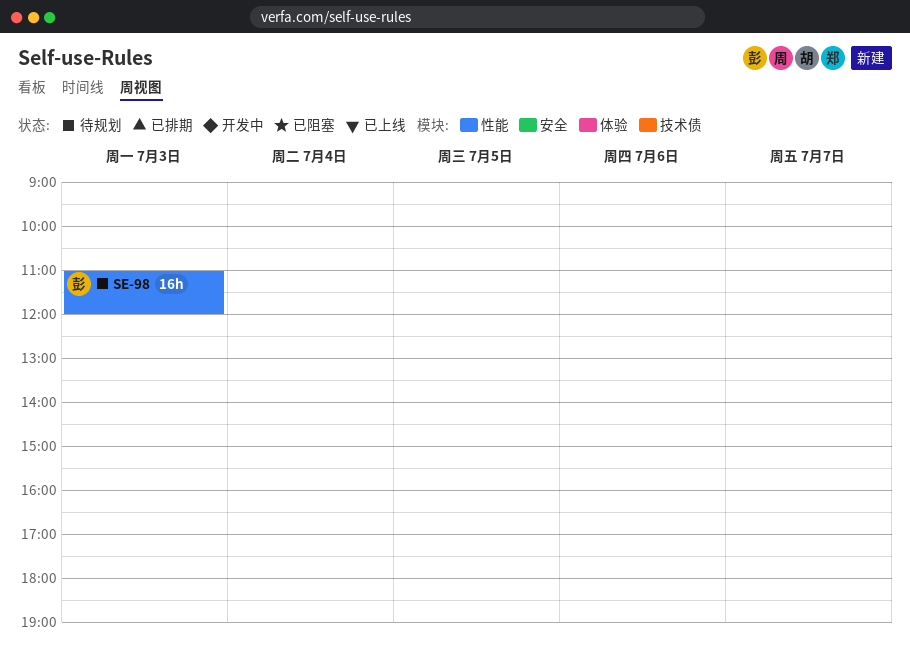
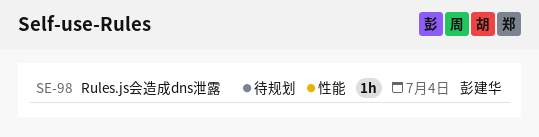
SE-98, estimate: 16h -> 1h
SE-98, day: Jul 3 -> Jul 4

